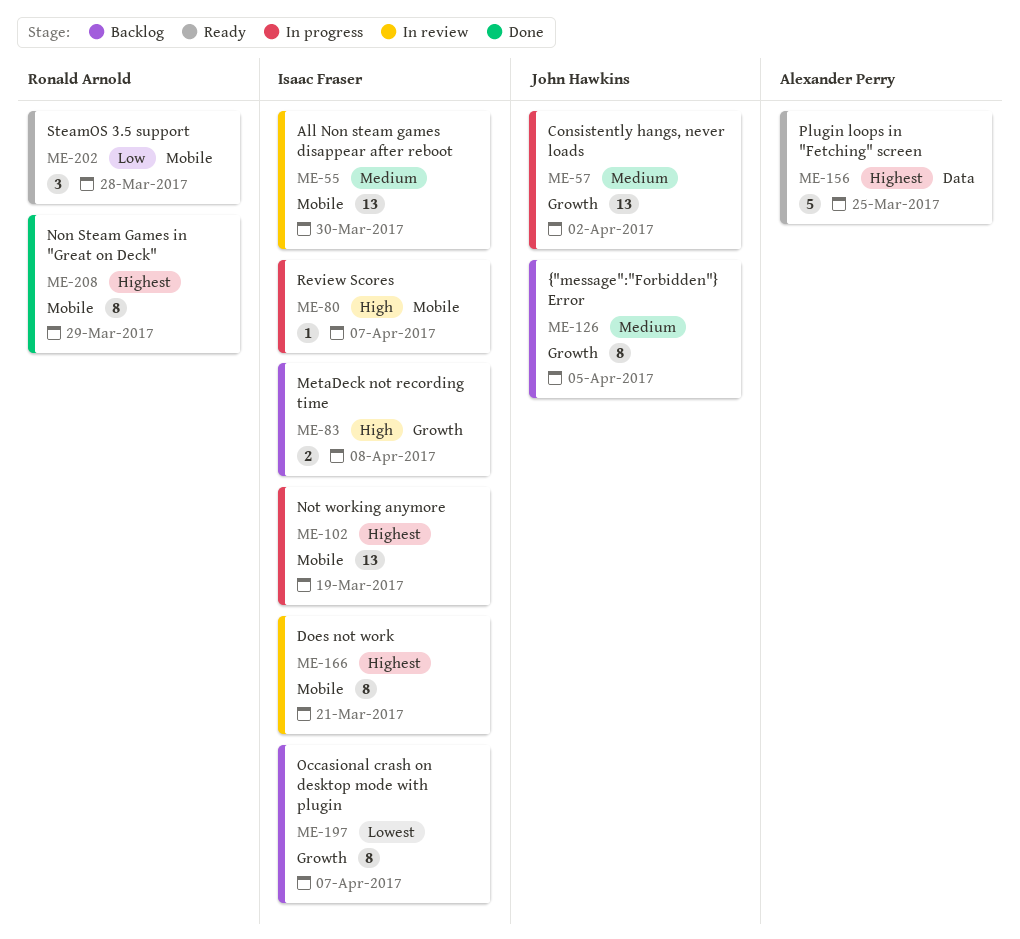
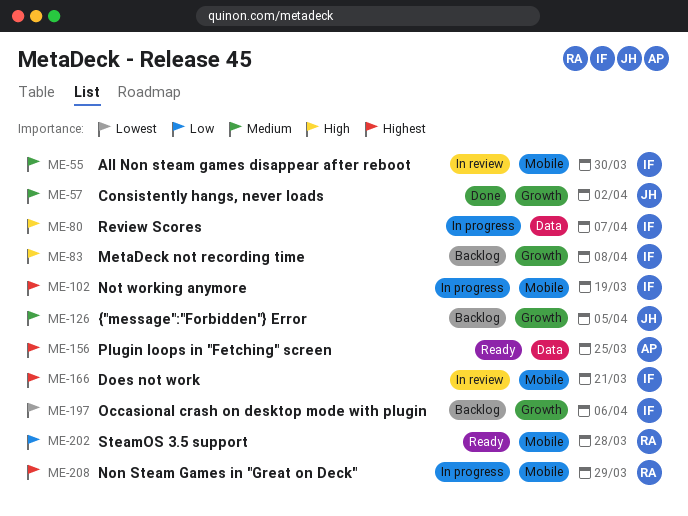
ME-57, status: In progress -> Done
ME-80, label: Mobile -> Data
ME-197, due: Apr 7 -> Apr 6
ME-208, status: Done -> In progress

